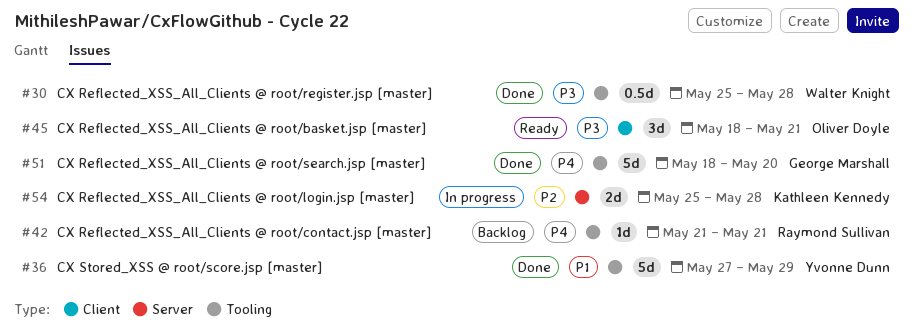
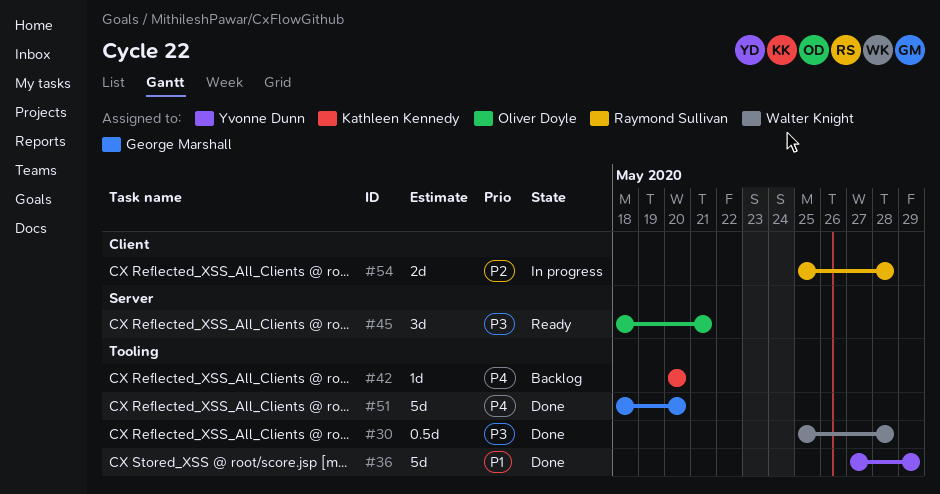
#42, owner: Raymond Sullivan -> Kathleen Kennedy
#42, start: May 21 -> May 20
#42, due: May 21 -> May 20
#45, label: Client -> Server
#54, owner: Kathleen Kennedy -> Raymond Sullivan
#54, label: Server -> Client

